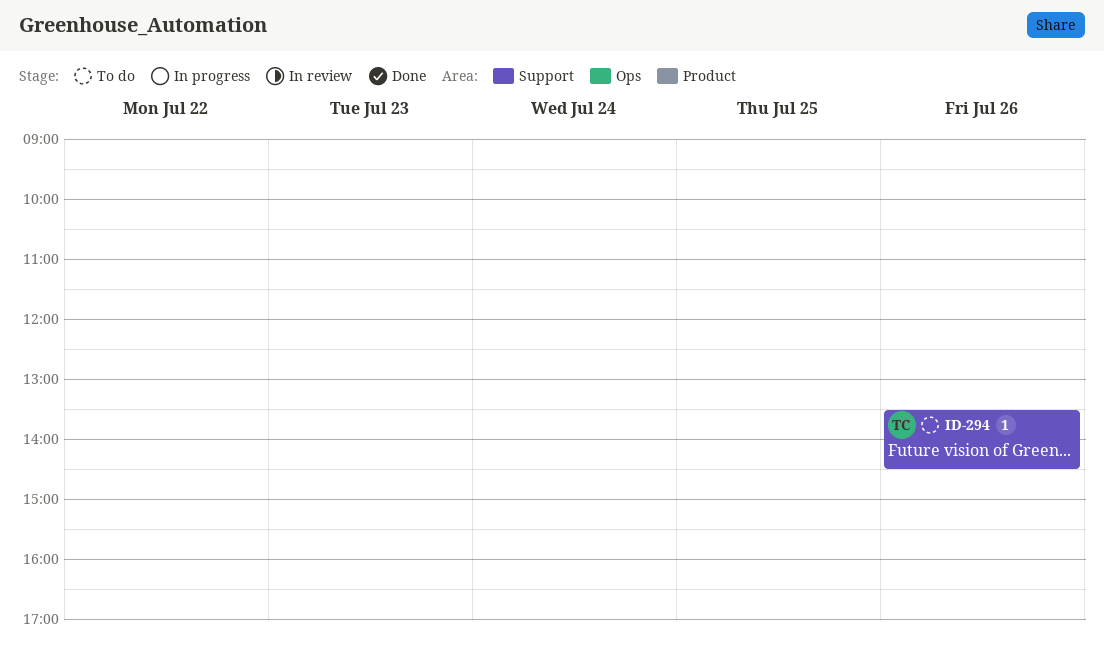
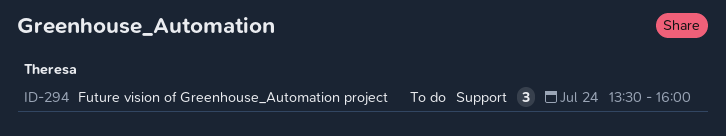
ID-294, estimate: 1 -> 3
ID-294, day: Jul 26 -> Jul 24
ID-294, ends: 14:30 -> 16:00

